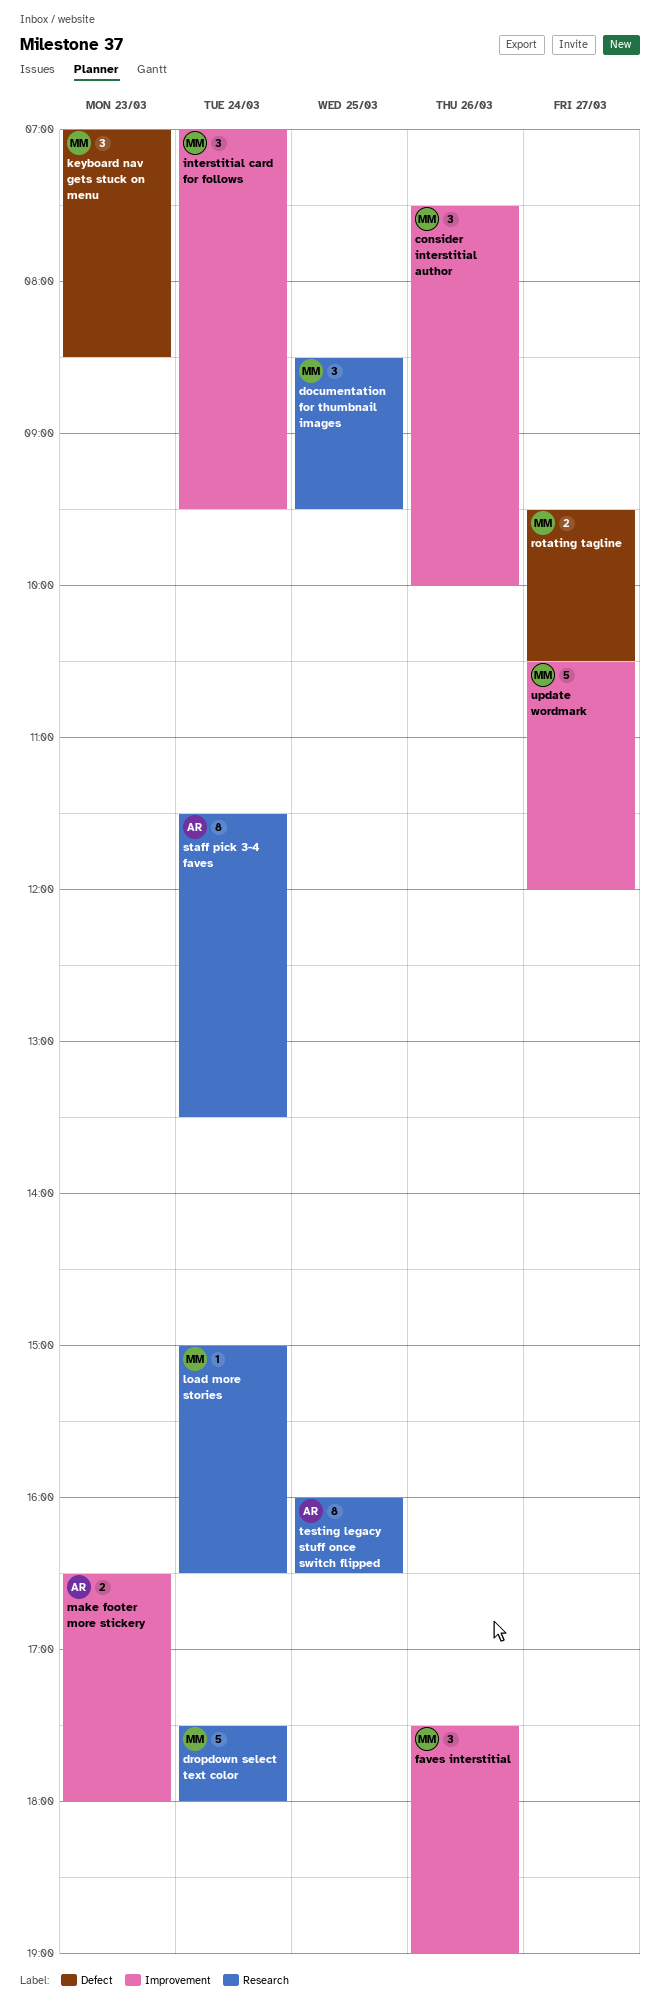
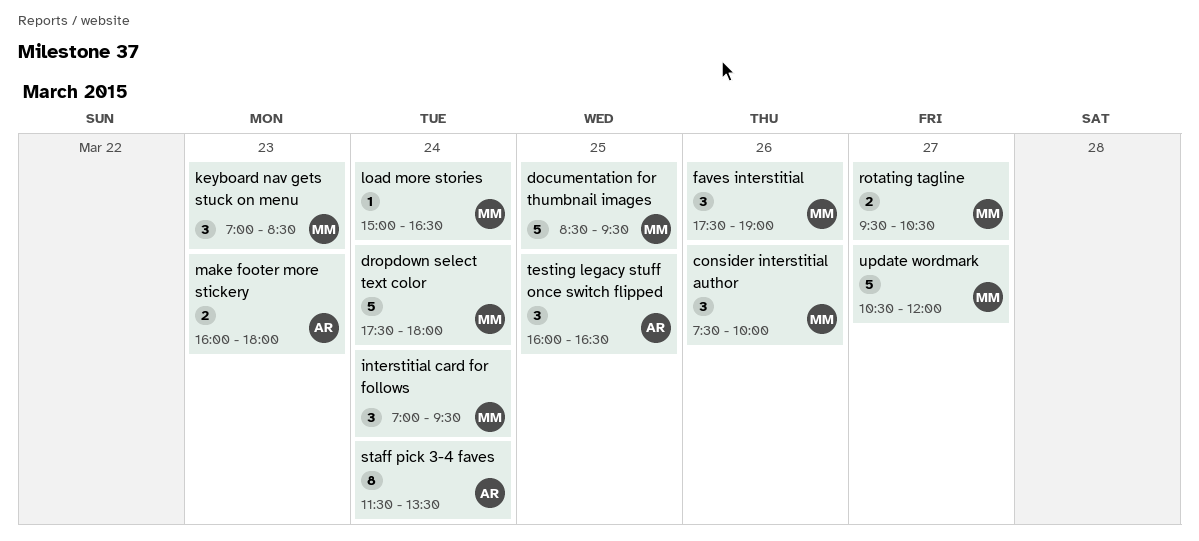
documentation for thumbnail images, estimate: 3 -> 5
make footer more stickery, begins: 16:30 -> 16:00
testing legacy stuff once switch flipped, estimate: 8 -> 3

